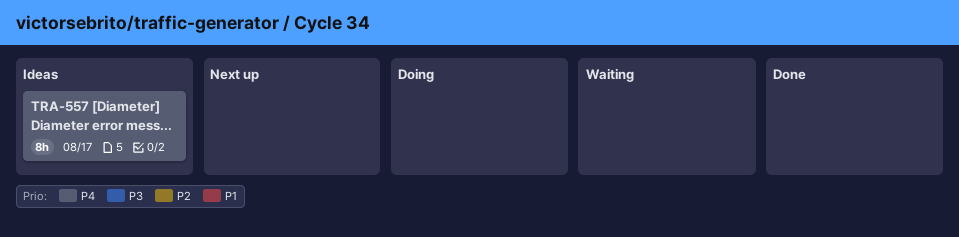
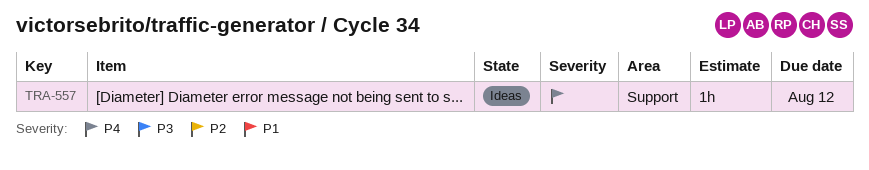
TRA-557, estimate: 8h -> 1h
TRA-557, due: Aug 17 -> Aug 12

